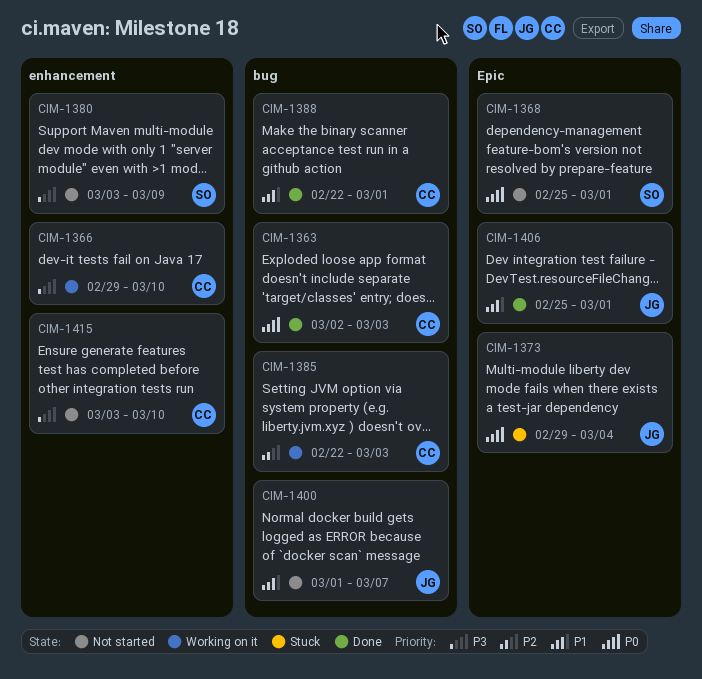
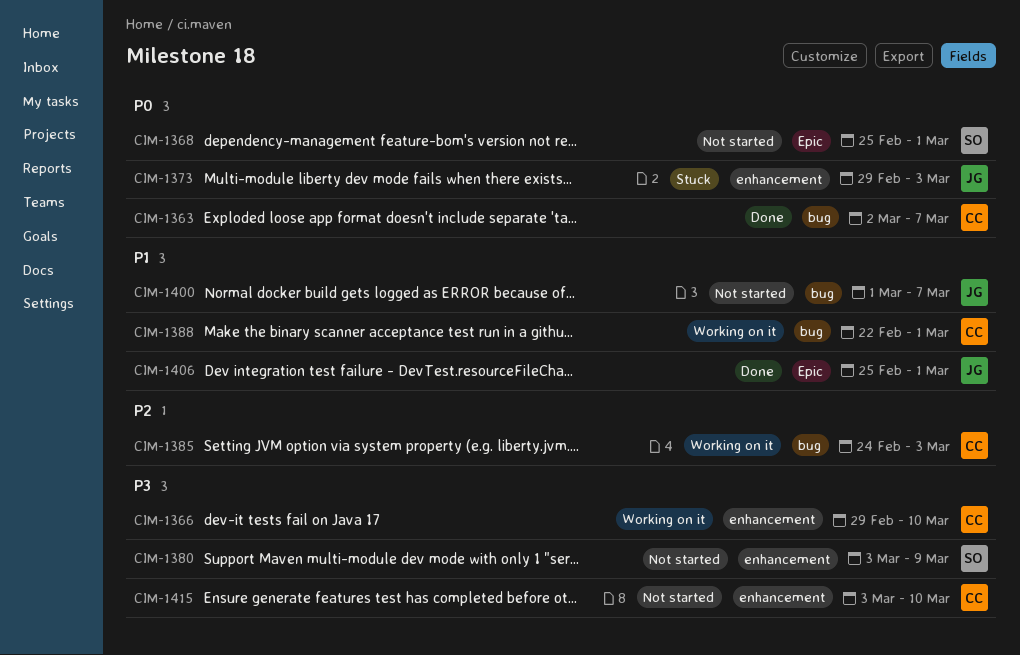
CIM-1363, due: Mar 3 -> Mar 7
CIM-1373, label: Epic -> enhancement
CIM-1373, due: Mar 4 -> Mar 3
CIM-1385, start: Feb 22 -> Feb 24
CIM-1388, status: Done -> Working on it

